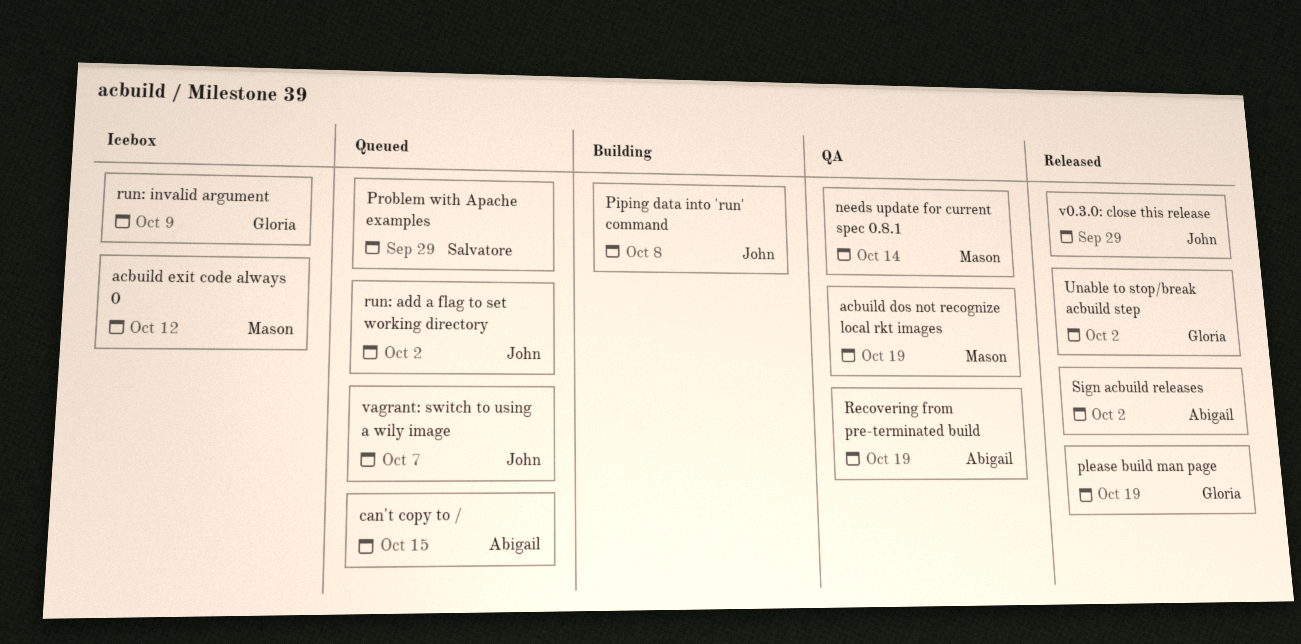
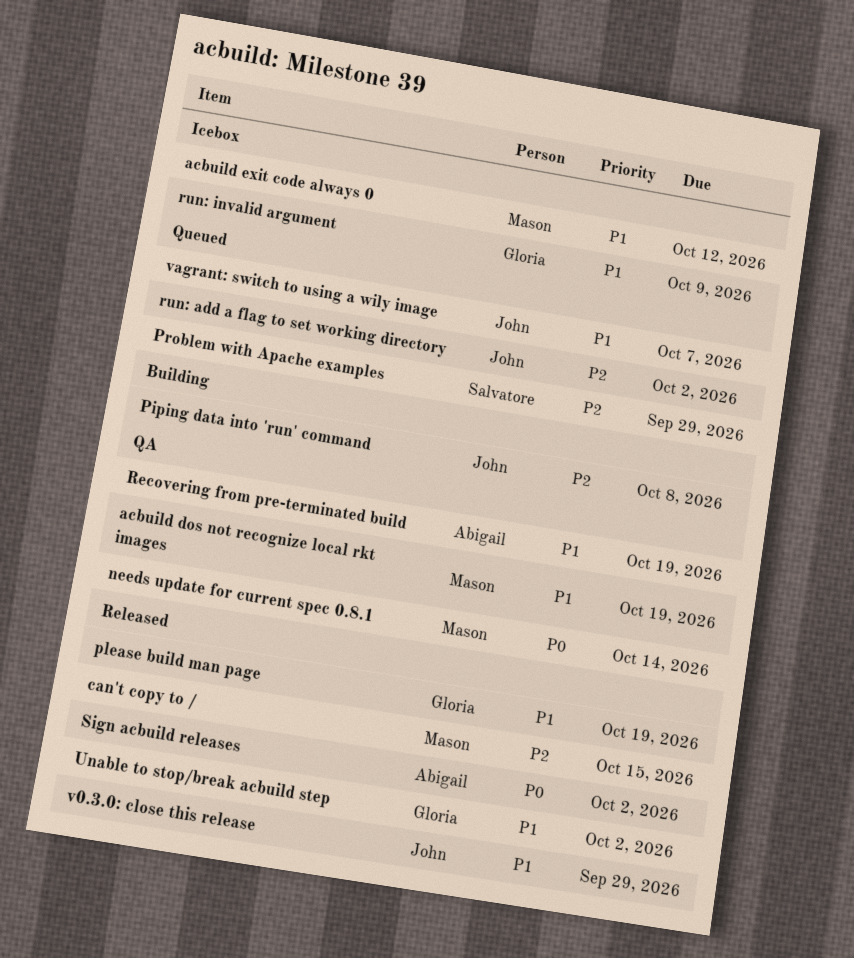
can't copy to /, status: Queued -> Released
can't copy to /, owner: Abigail -> Mason

